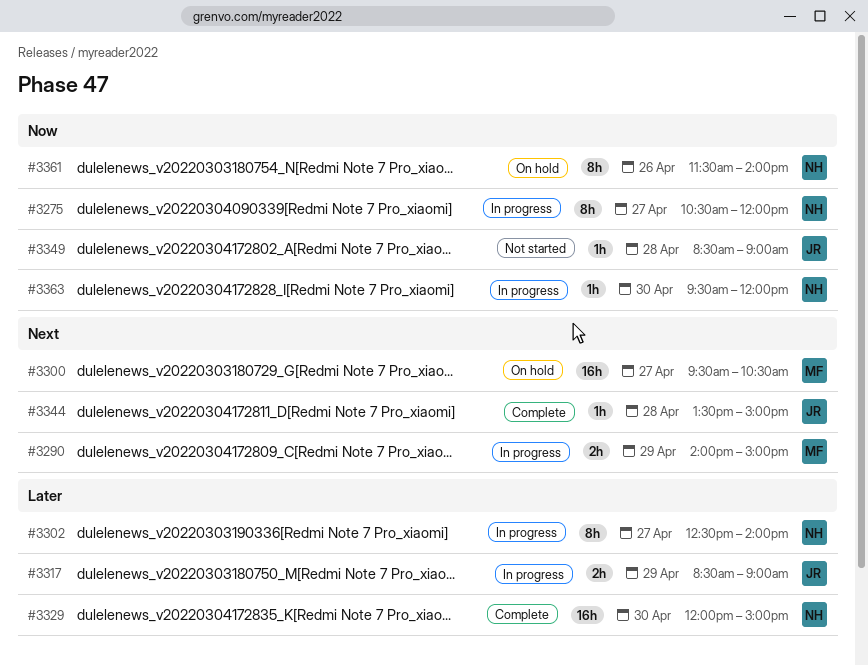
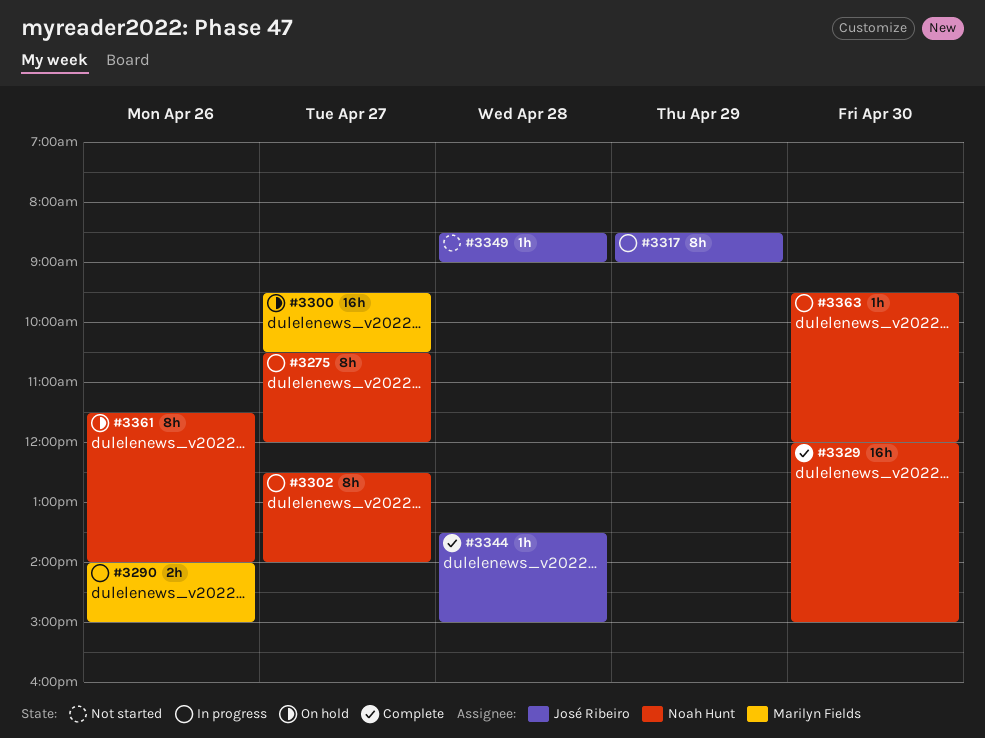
#3290, day: Apr 29 -> Apr 26
#3317, estimate: 2h -> 8h

